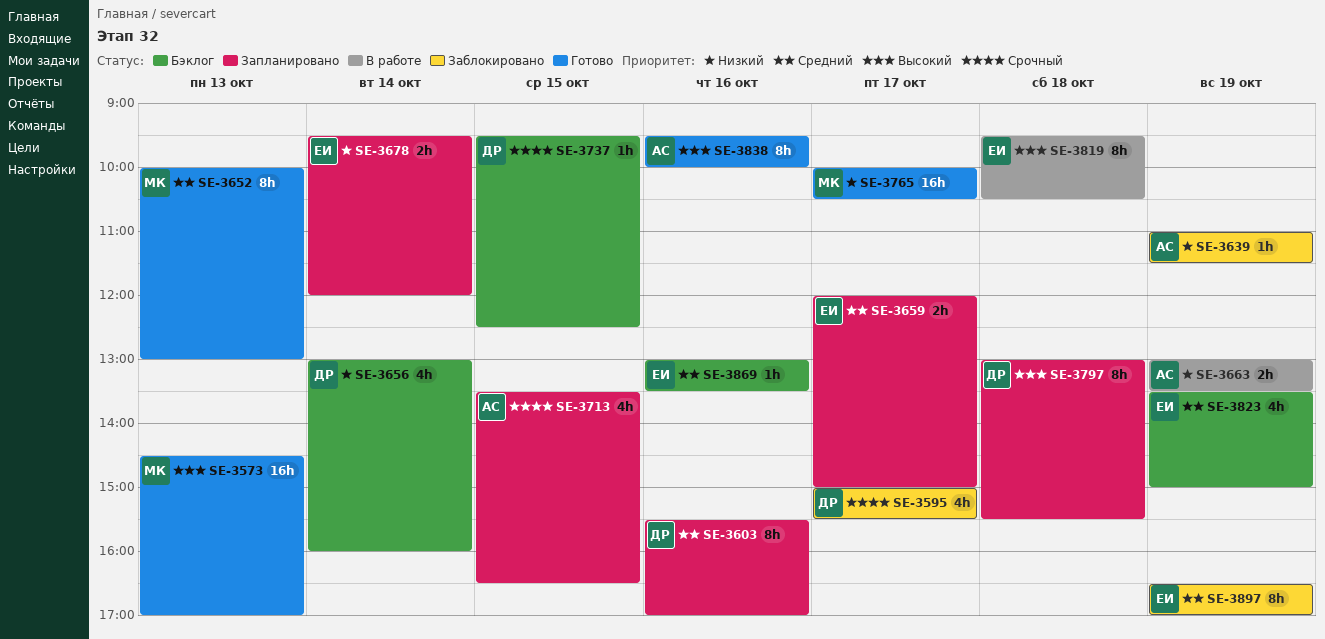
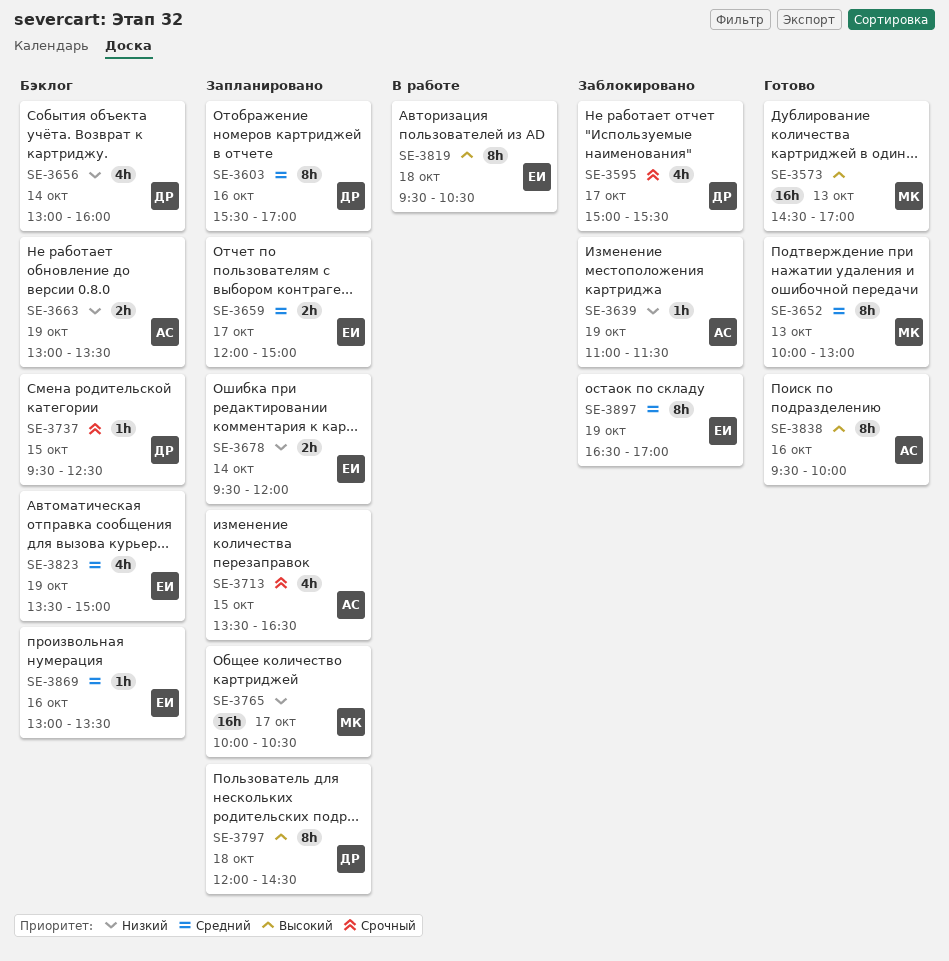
SE-3663, status: В работе -> Бэклог
SE-3765, status: Готово -> Запланировано
SE-3797, begins: 13:00 -> 12:00
SE-3797, ends: 15:30 -> 14:30

